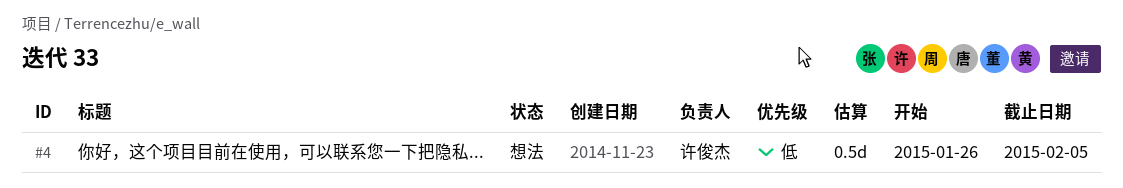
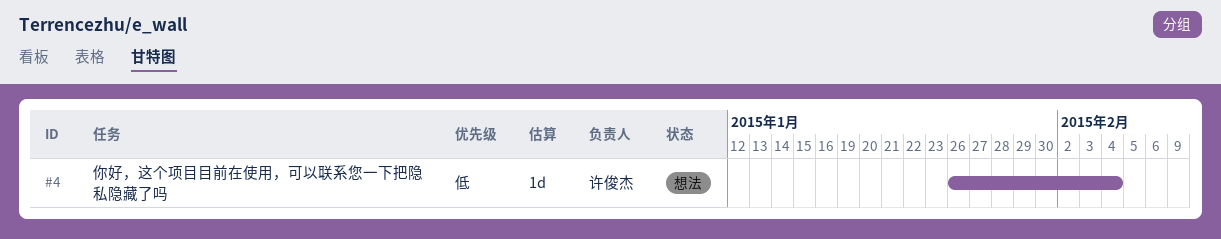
#4, estimate: 0.5d -> 1d
#4, due: Feb 5 -> Feb 4

